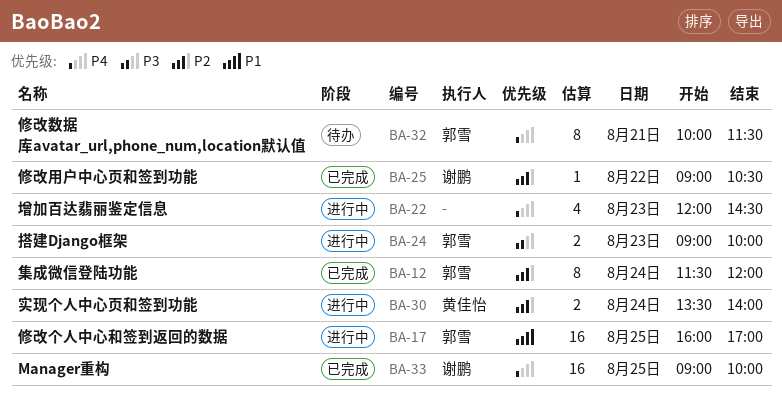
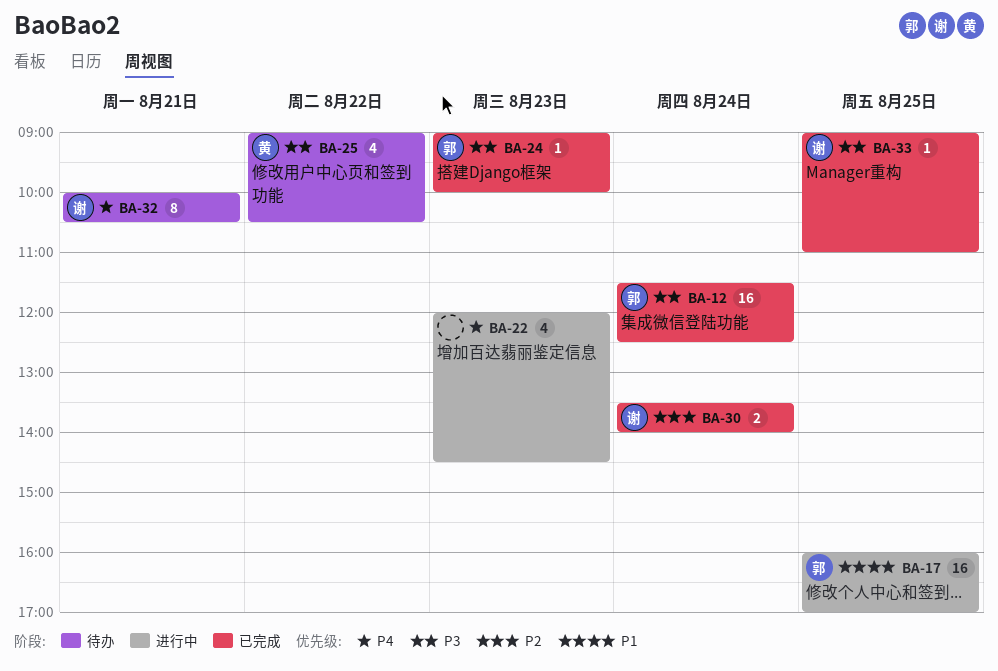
BA-12, priority: P2 -> P3
BA-12, estimate: 8 -> 16
BA-12, ends: 12:00 -> 12:30
BA-24, status: 进行中 -> 已完成
BA-24, estimate: 2 -> 1
BA-25, status: 已完成 -> 待办
BA-25, owner: 谢鹏 -> 黄佳怡
BA-25, priority: P2 -> P3
BA-25, estimate: 1 -> 4
BA-30, status: 进行中 -> 已完成
BA-30, owner: 黄佳怡 -> 谢鹏
BA-32, owner: 郭雪 -> 谢鹏
BA-32, ends: 11:30 -> 10:30
BA-33, priority: P4 -> P3
BA-33, estimate: 16 -> 1
BA-33, ends: 10:00 -> 11:00

